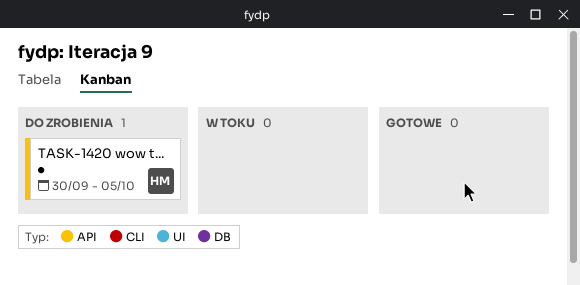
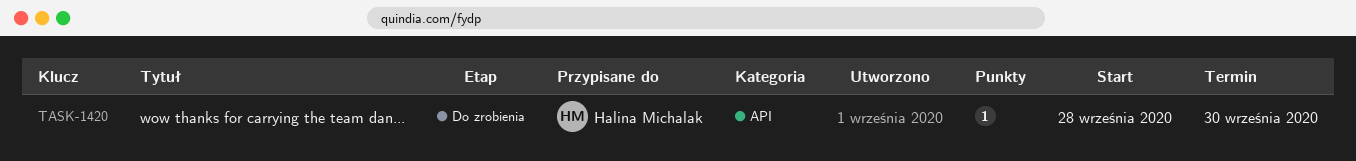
TASK-1420, start: Sep 30 -> Sep 28
TASK-1420, due: Oct 5 -> Sep 30

